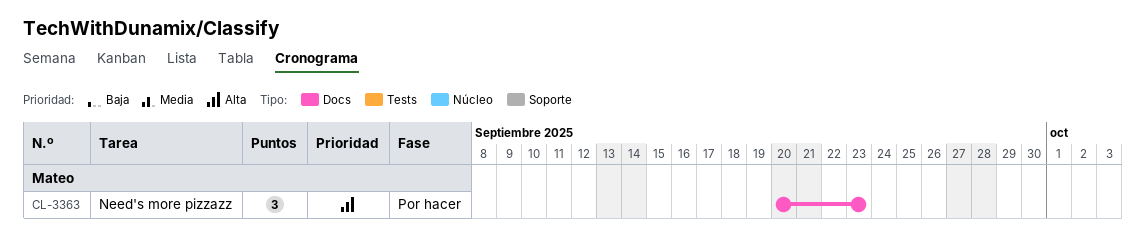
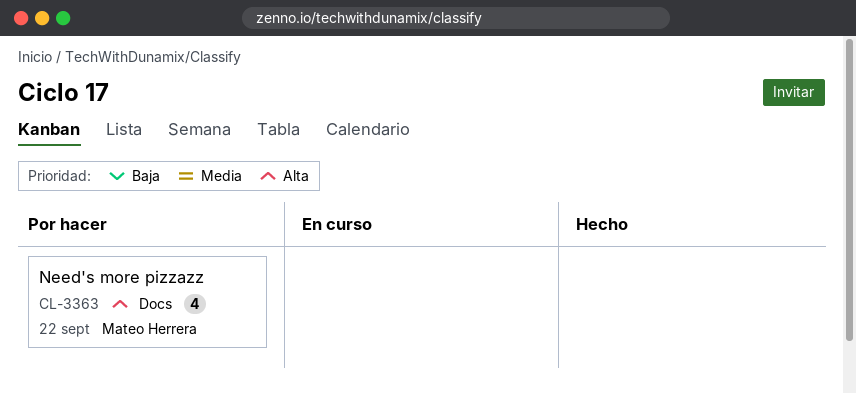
CL-3363, estimate: 3 -> 4
CL-3363, due: Sep 23 -> Sep 22

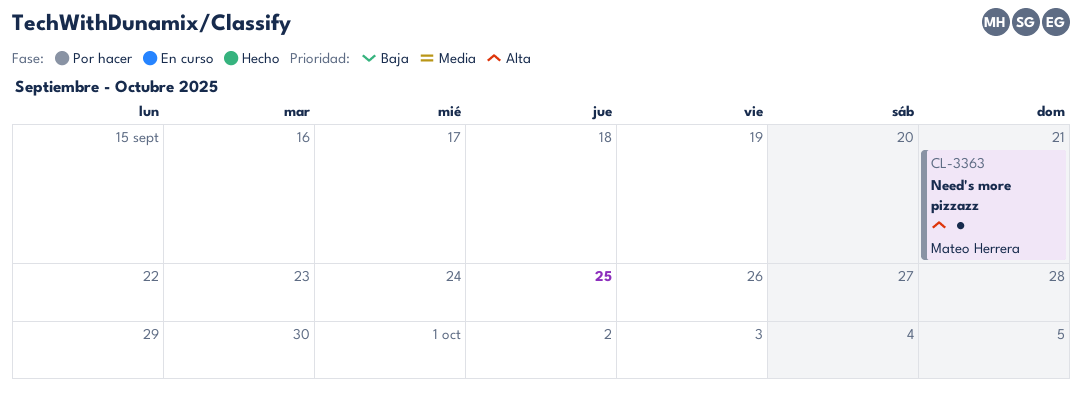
CL-3363, estimate: 4 -> 1
CL-3363, due: Sep 22 -> Sep 21

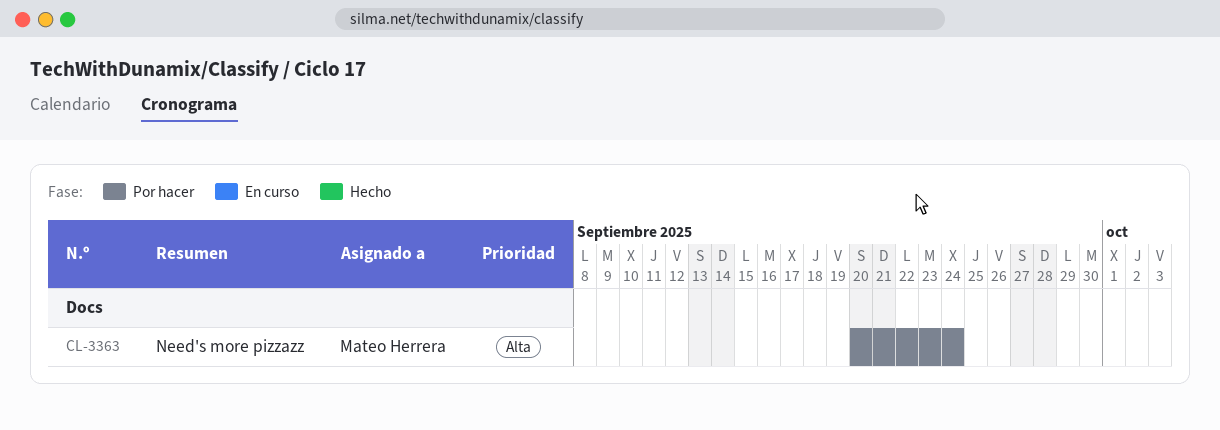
CL-3363, due: Sep 21 -> Sep 24

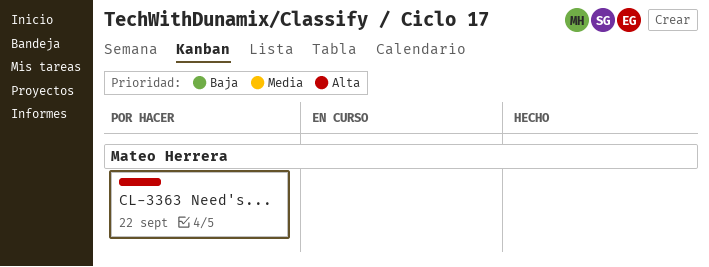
CL-3363, due: Sep 24 -> Sep 22

